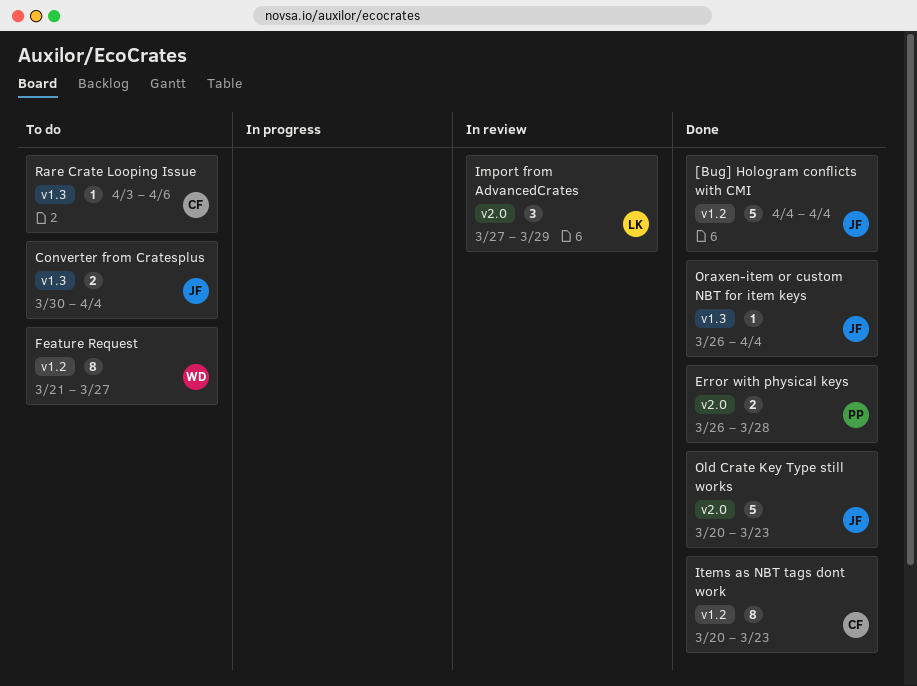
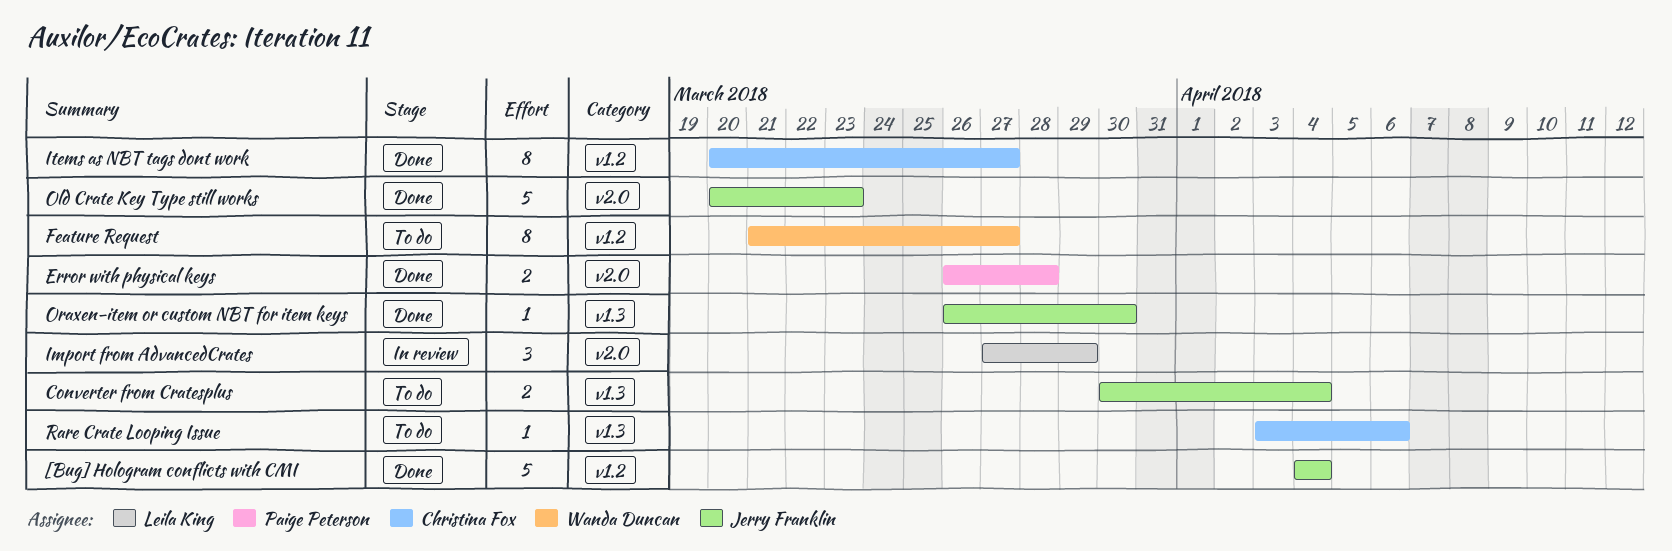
Items as NBT tags dont work, due: Mar 23 -> Mar 27
Oraxen-item or custom NBT for item keys, due: Apr 4 -> Mar 30

